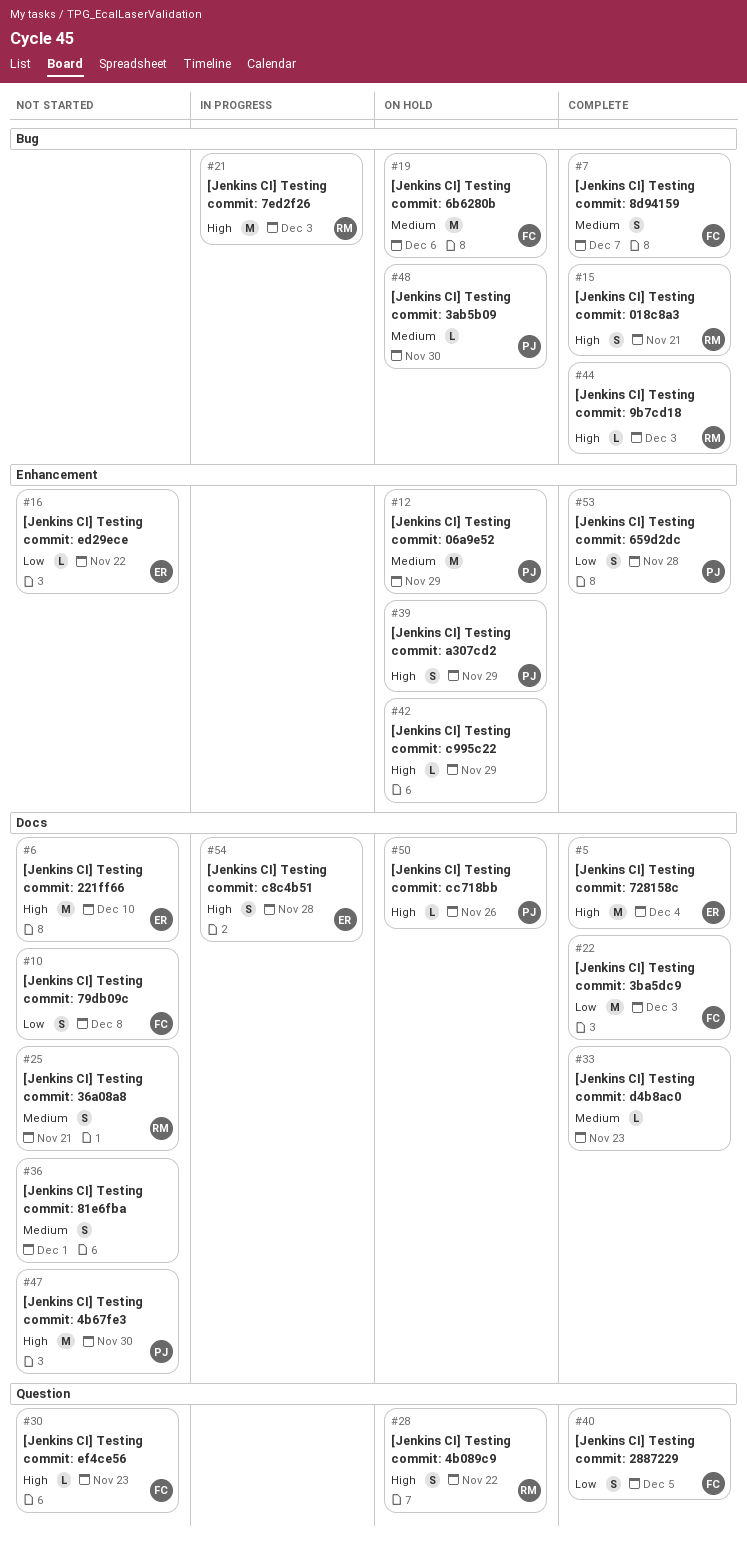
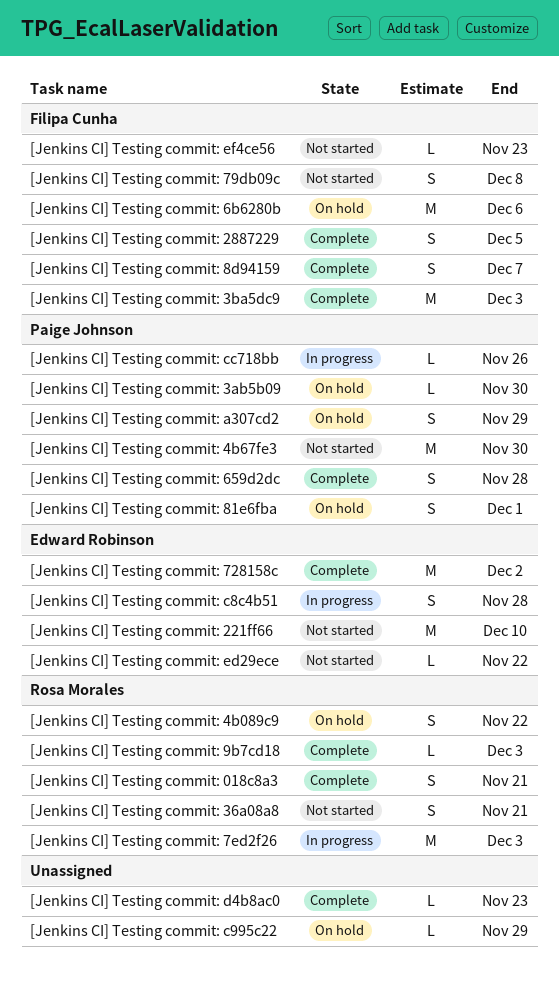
[Jenkins CI] Testing commit: 06a9e52: present -> none
[Jenkins CI] Testing commit: 728158c, due: Dec 4 -> Dec 2
[Jenkins CI] Testing commit: 81e6fba, status: Not started -> On hold
[Jenkins CI] Testing commit: 81e6fba, owner: none -> Paige Johnson
[Jenkins CI] Testing commit: cc718bb, status: On hold -> In progress

